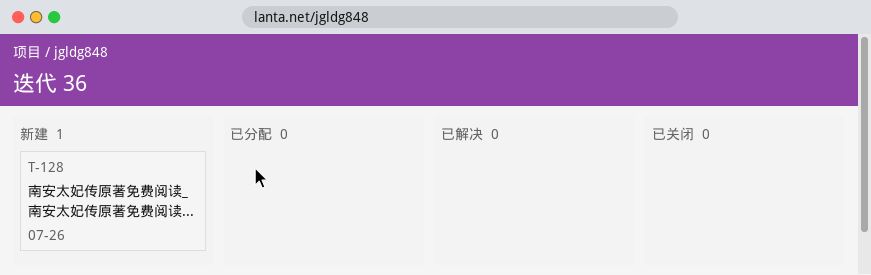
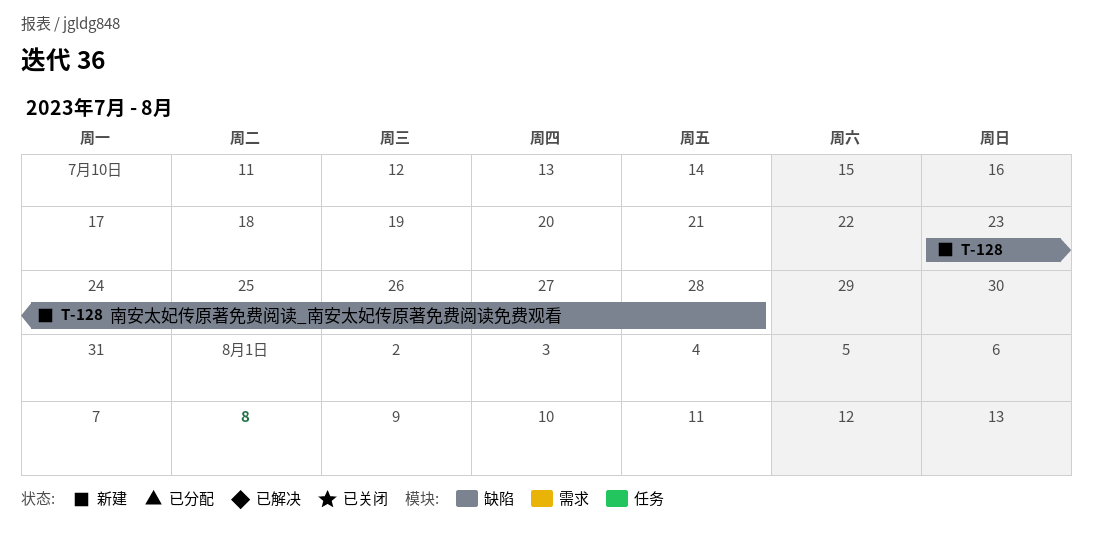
T-128, due: Jul 26 -> Jul 28

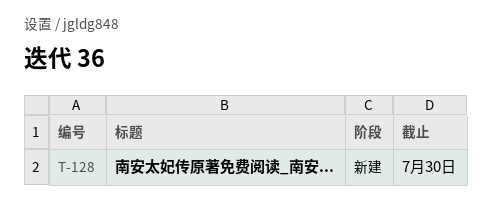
T-128, due: Jul 28 -> Jul 30

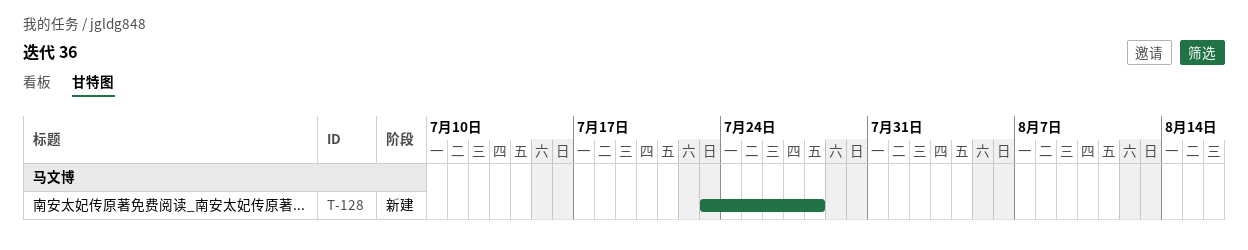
T-128, due: Jul 30 -> Jul 28

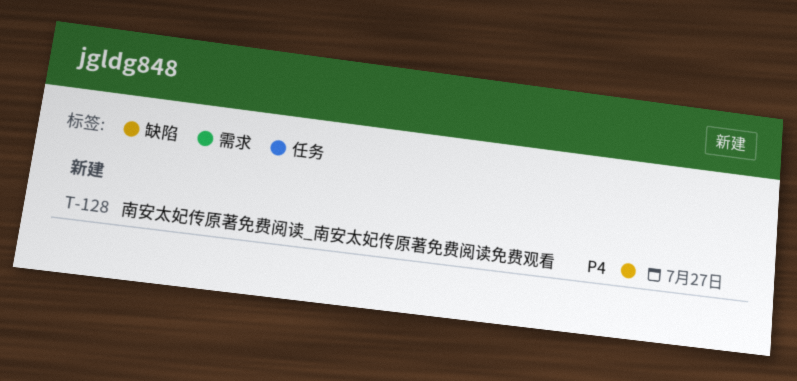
T-128, due: Jul 28 -> Jul 27

